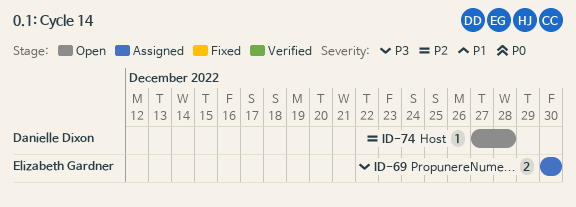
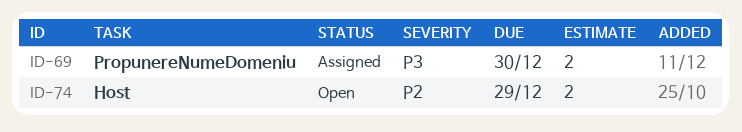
ID-74, estimate: 1 -> 2
ID-74, due: Dec 28 -> Dec 29

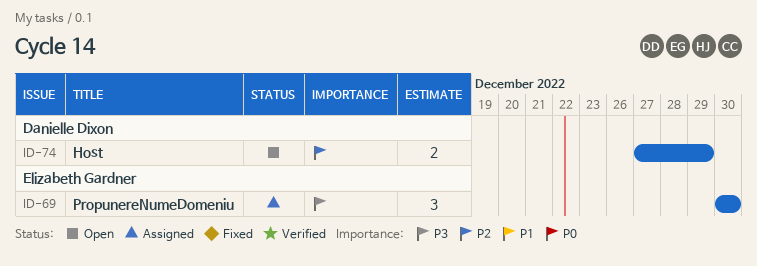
ID-69, estimate: 2 -> 3

